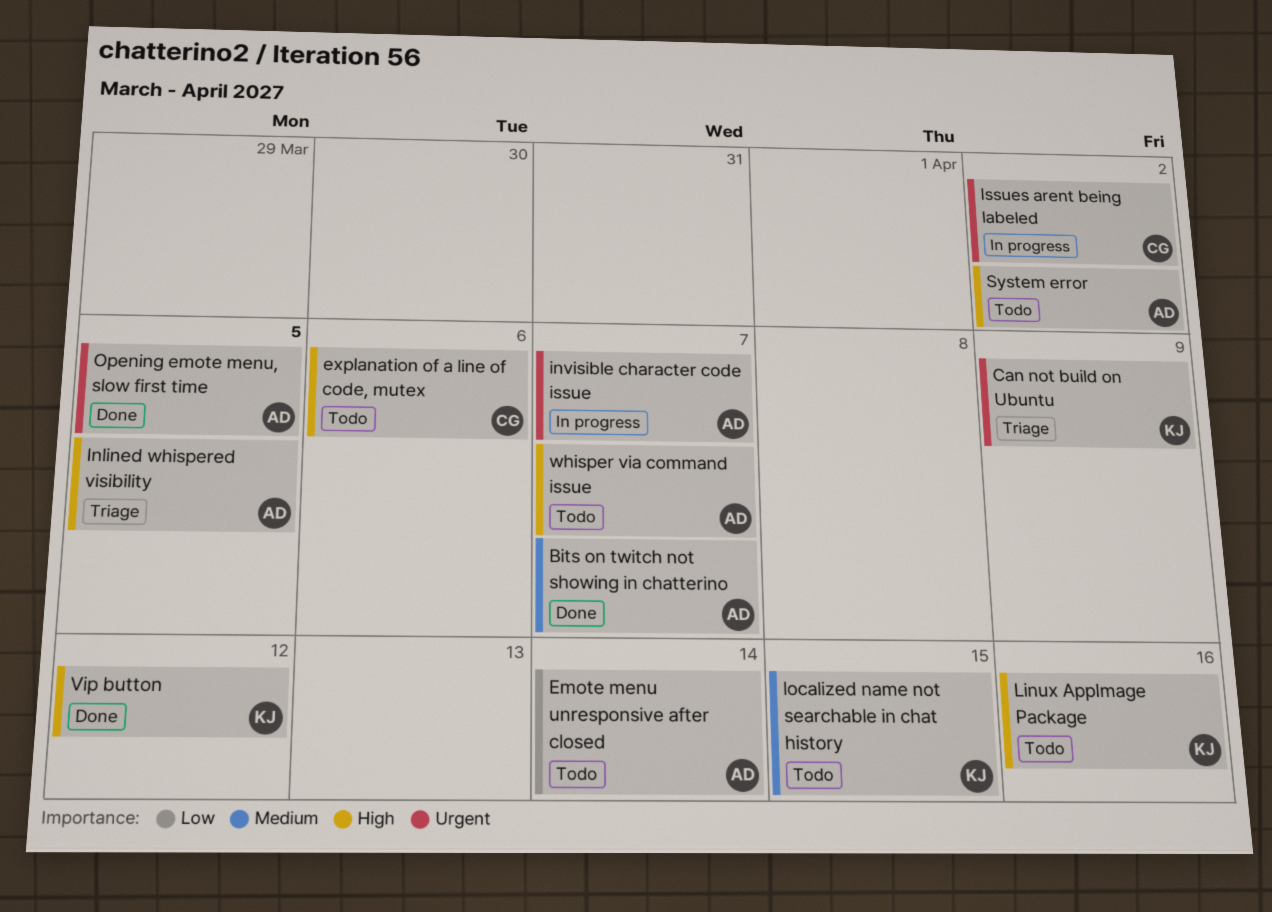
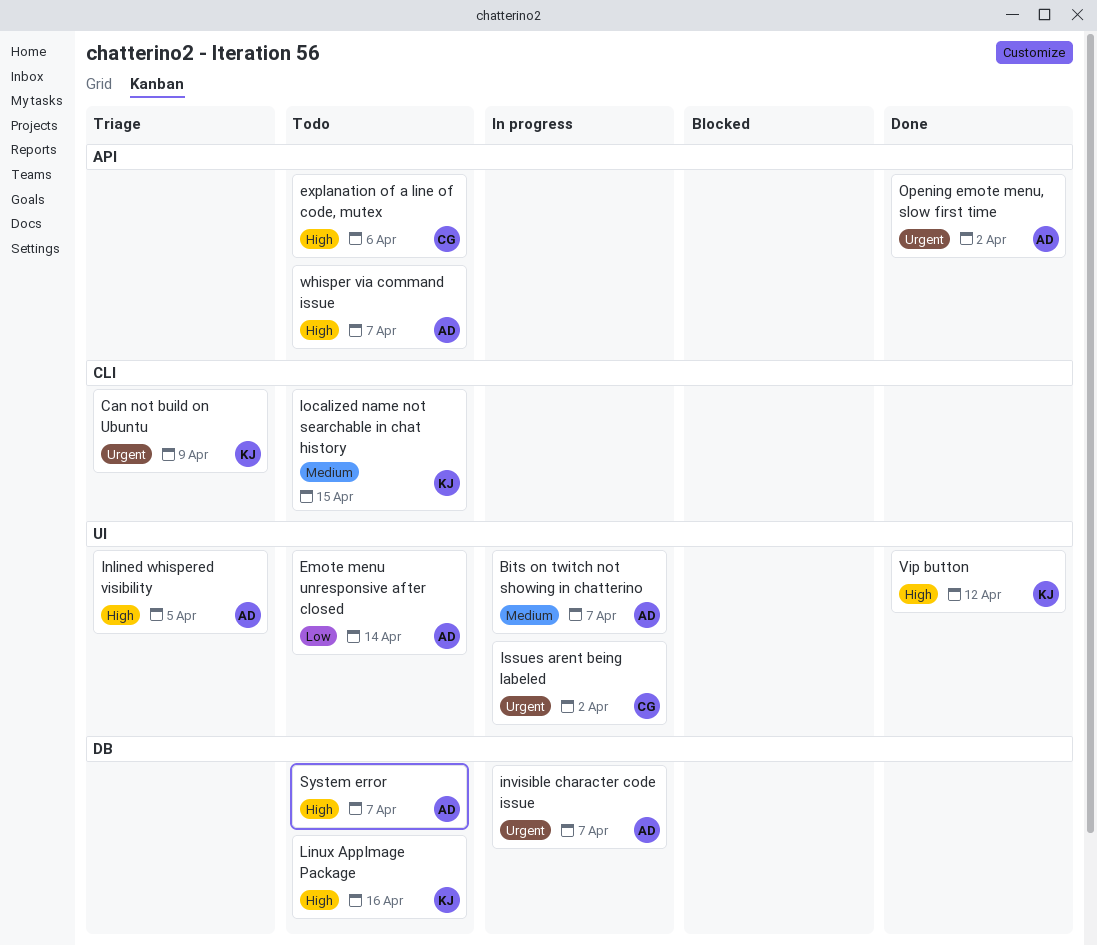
Bits on twitch not showing in chatterino, status: Done -> In progress
Opening emote menu, slow first time, due: Apr 5 -> Apr 2
System error, due: Apr 2 -> Apr 7

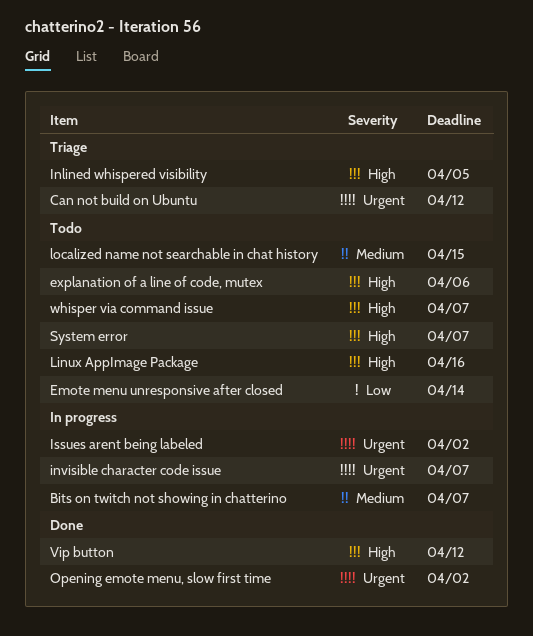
Can not build on Ubuntu, due: Apr 9 -> Apr 12

